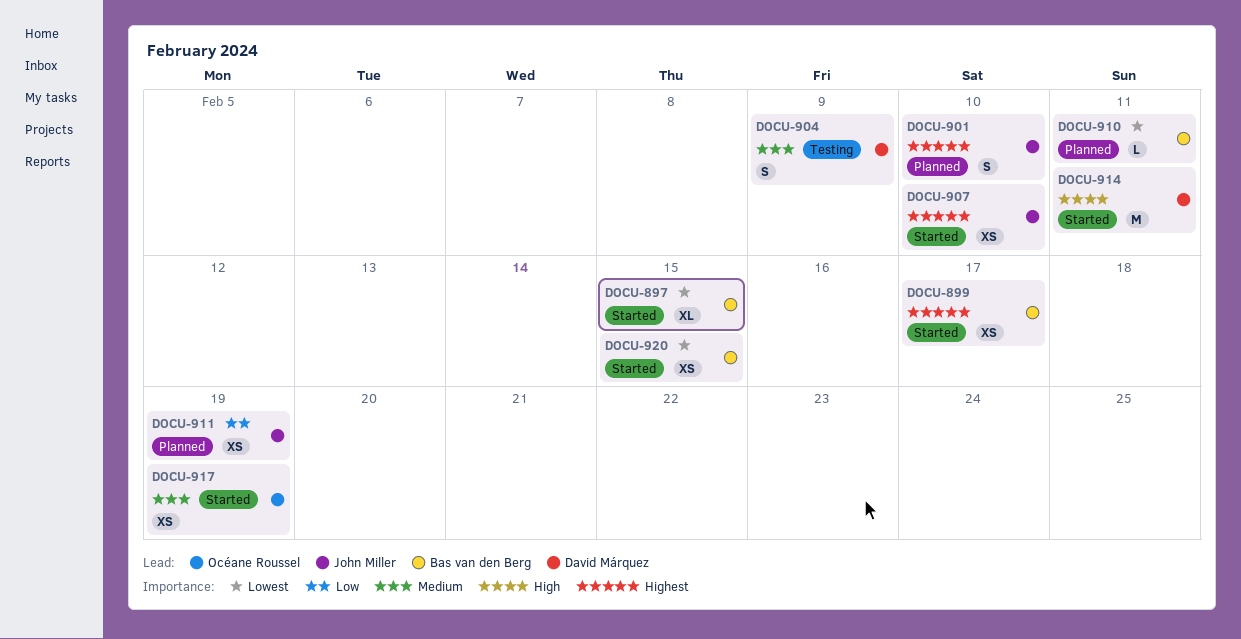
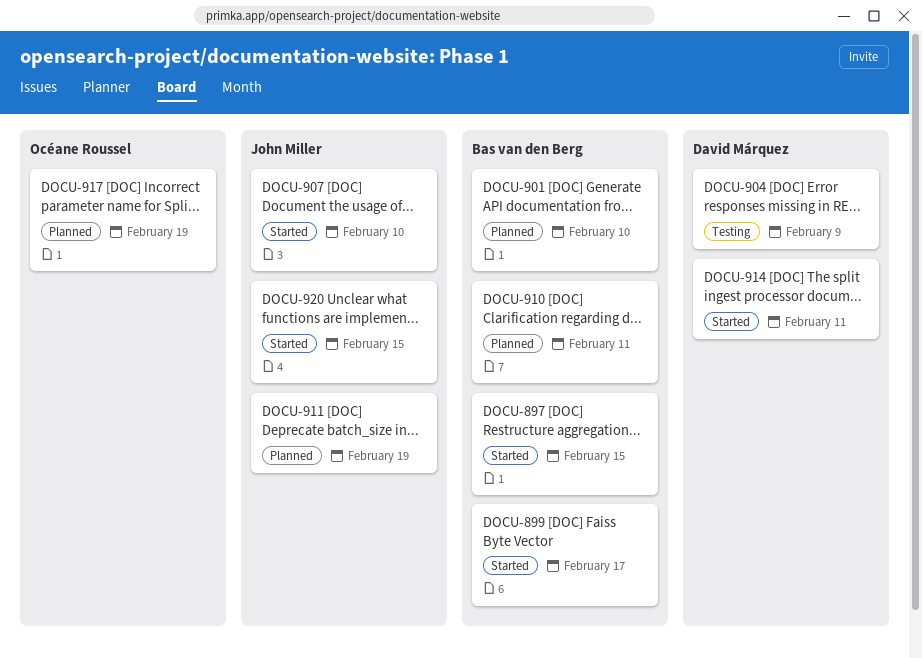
DOCU-901, owner: John Miller -> Bas van den Berg
DOCU-917, status: Started -> Planned
DOCU-920, owner: Bas van den Berg -> John Miller

